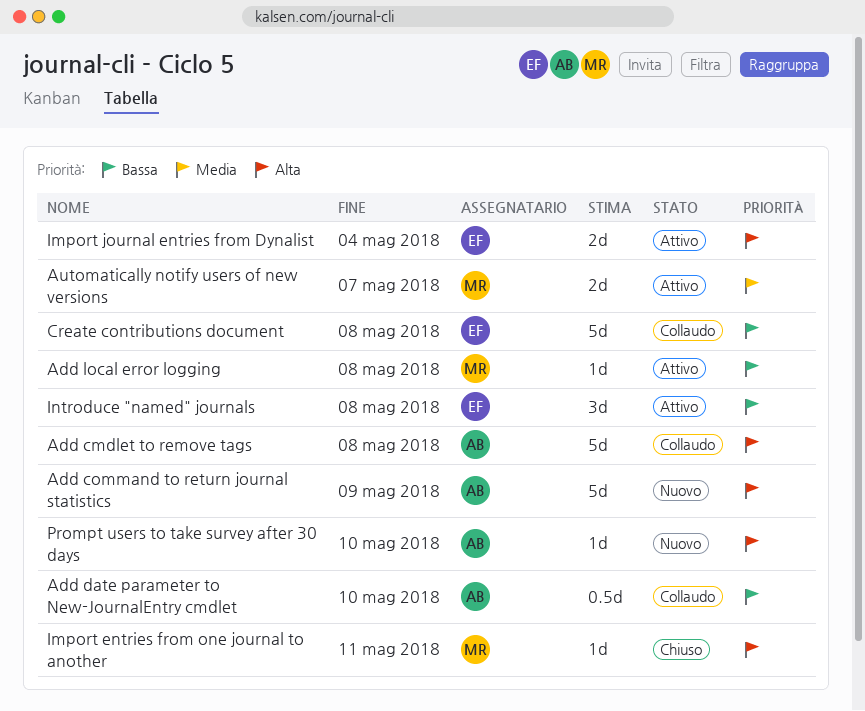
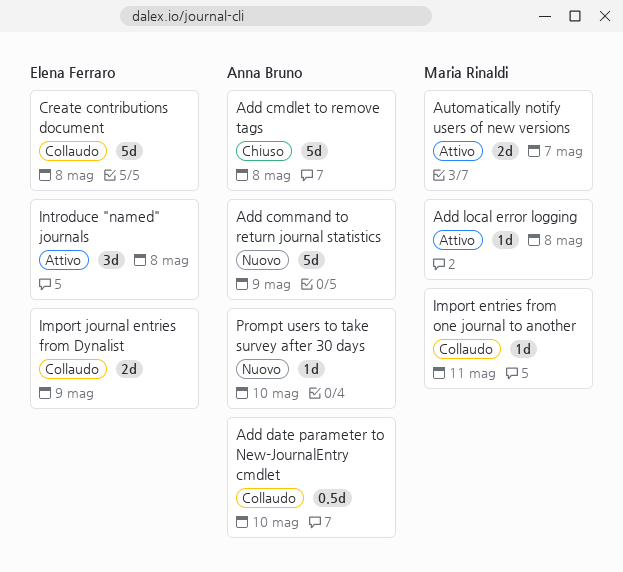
Add cmdlet to remove tags, status: Collaudo -> Chiuso
Import entries from one journal to another, status: Chiuso -> Collaudo
Import journal entries from Dynalist, status: Attivo -> Collaudo
Import journal entries from Dynalist, due: May 4 -> May 9

